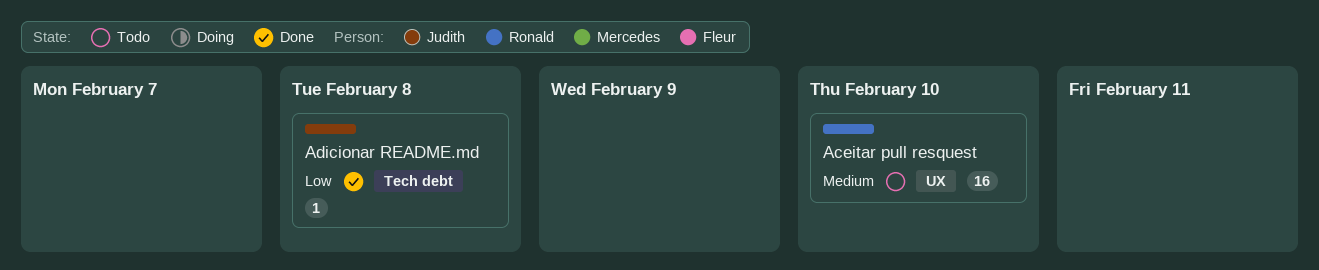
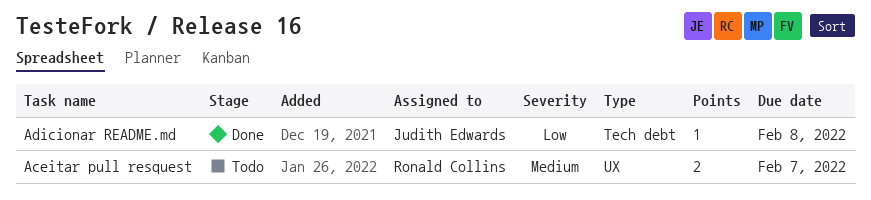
Aceitar pull resquest, estimate: 16 -> 2
Aceitar pull resquest, due: Feb 10 -> Feb 7

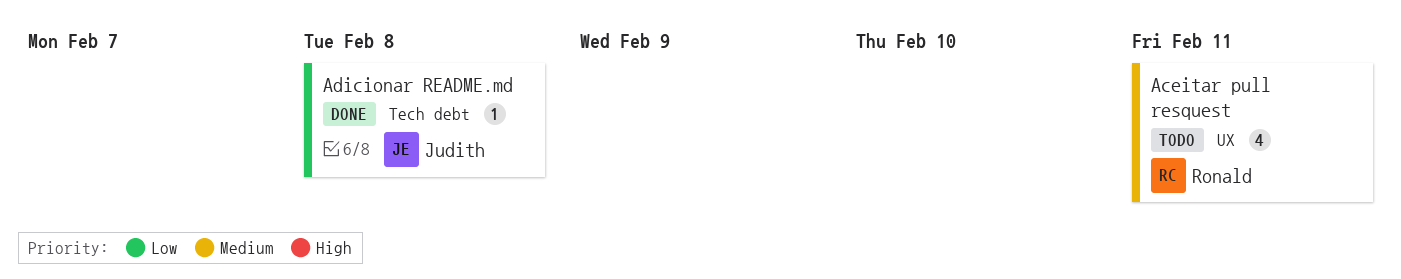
Aceitar pull resquest, estimate: 2 -> 4
Aceitar pull resquest, due: Feb 7 -> Feb 11

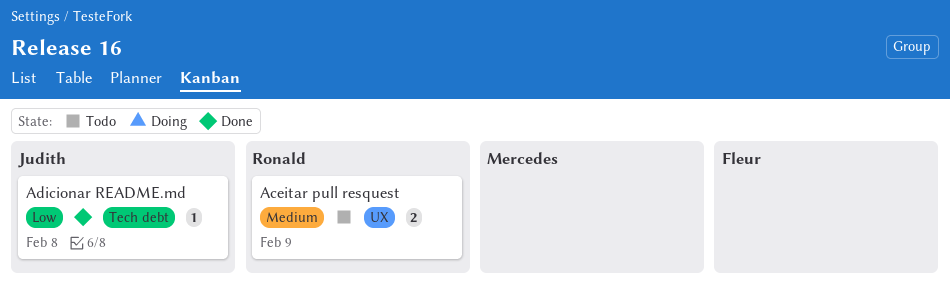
Aceitar pull resquest, estimate: 4 -> 2
Aceitar pull resquest, due: Feb 11 -> Feb 9

